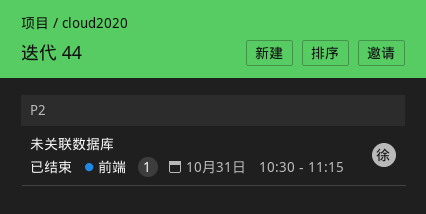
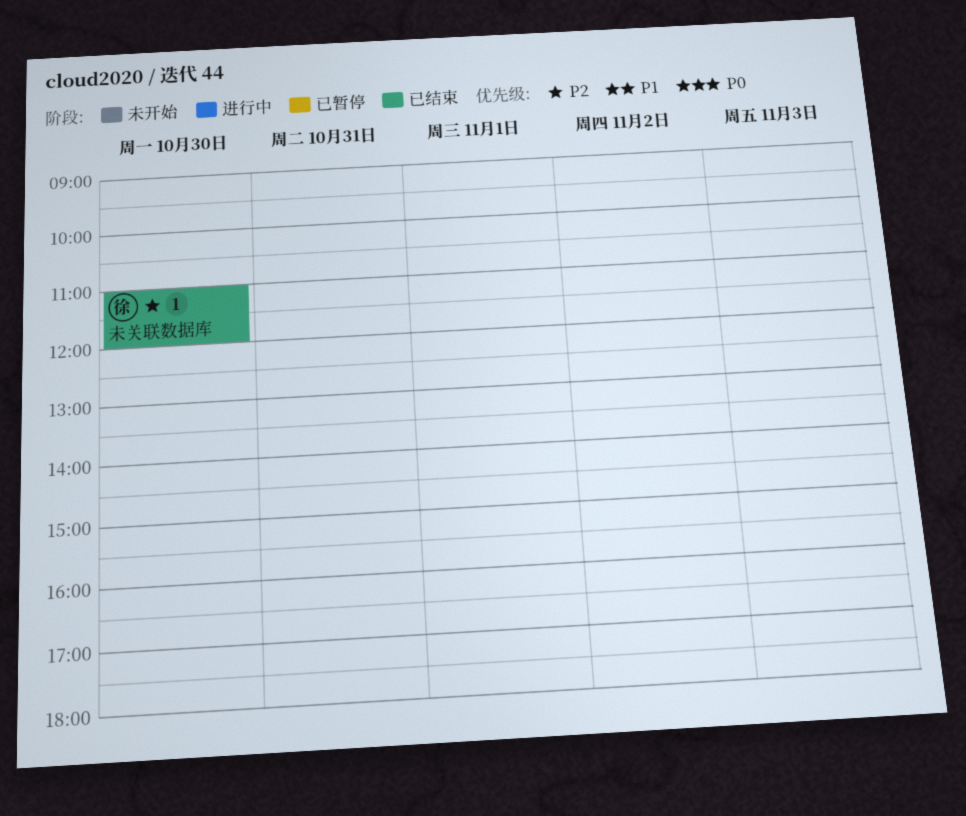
未关联数据库, day: Oct 31 -> Oct 30
未关联数据库, begins: 10:30 -> 11:00
未关联数据库, ends: 11:15 -> 12:00

